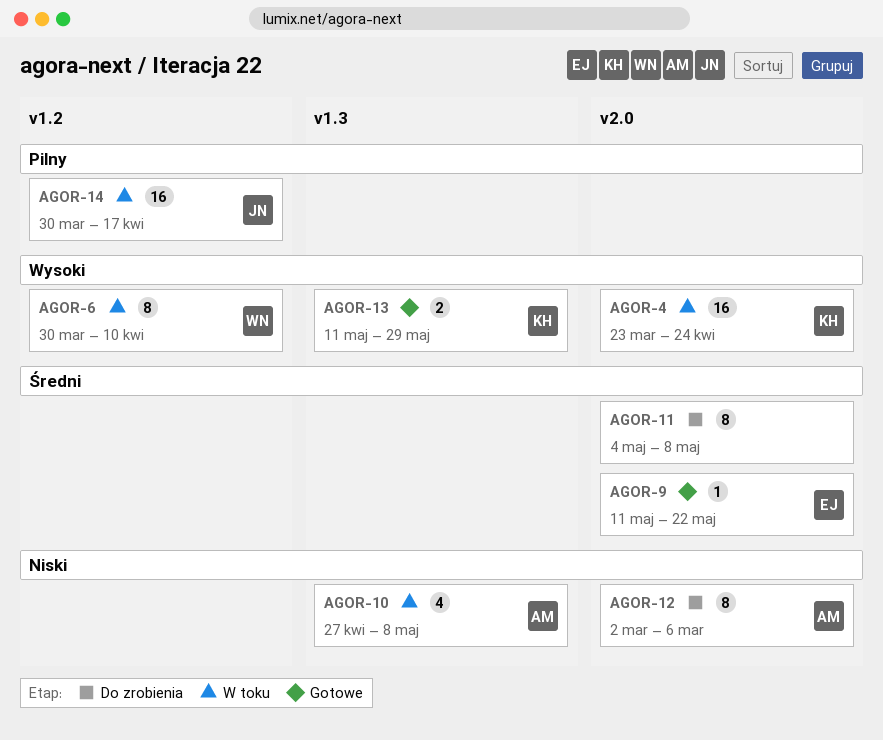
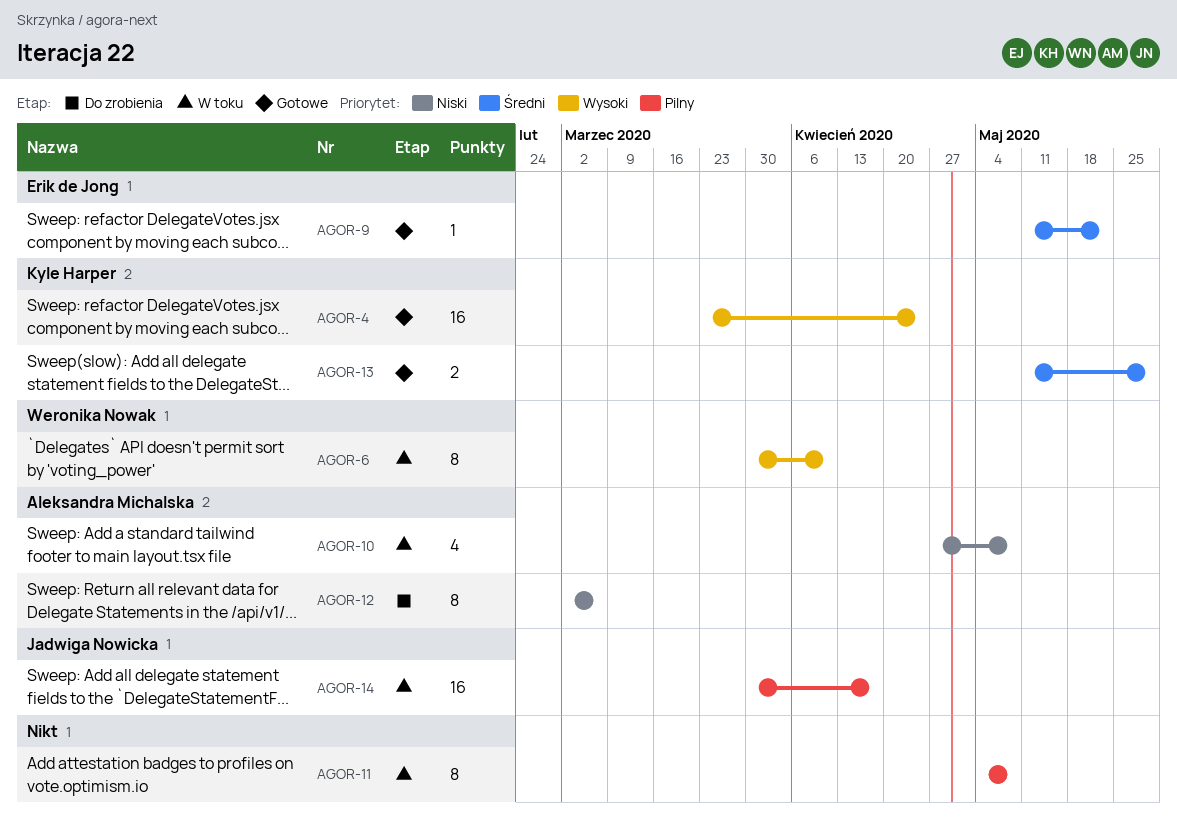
AGOR-4, status: W toku -> Gotowe
AGOR-11, status: Do zrobienia -> W toku
AGOR-11, priority: Średni -> Pilny
AGOR-13, priority: Wysoki -> Średni

